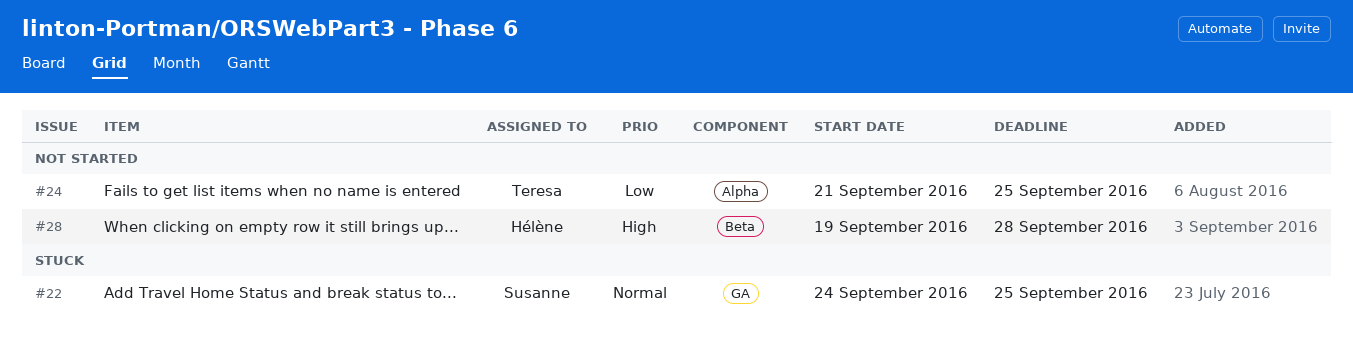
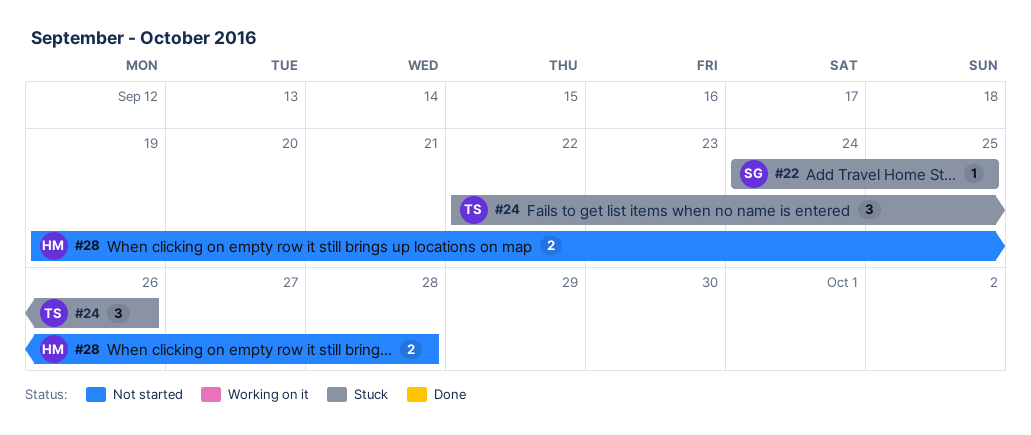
#24, status: Not started -> Stuck
#24, start: Sep 21 -> Sep 22
#24, due: Sep 25 -> Sep 26

